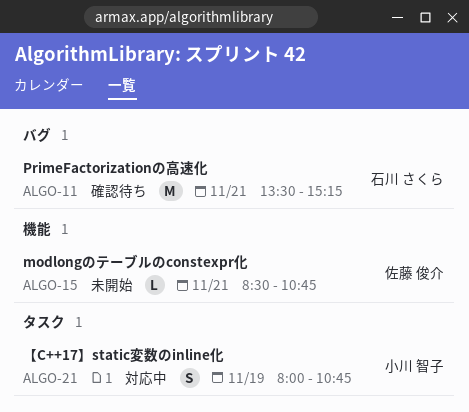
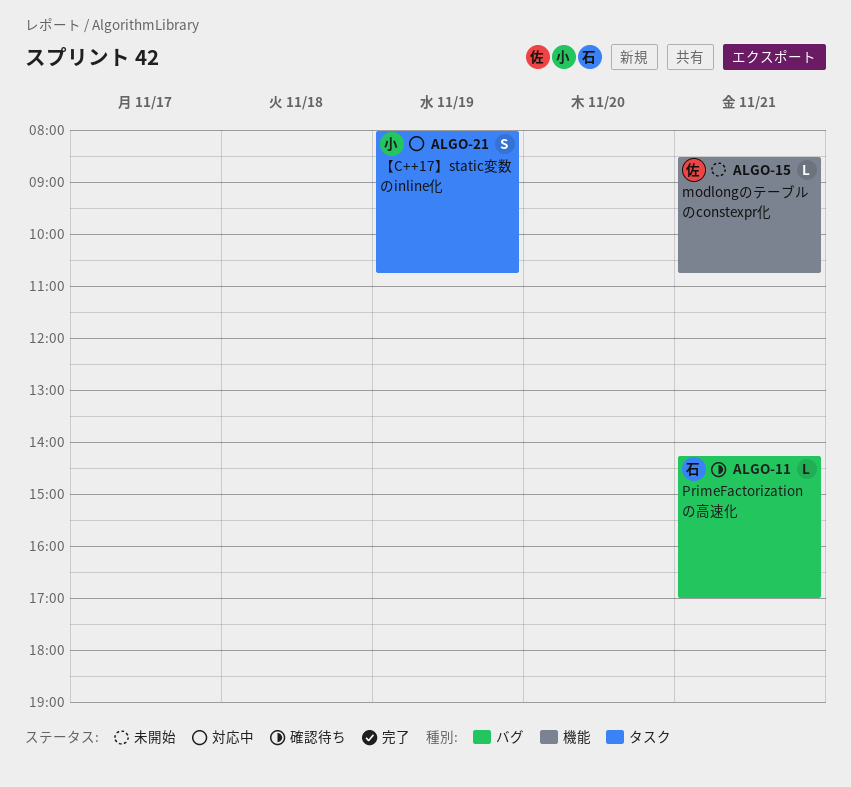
ALGO-11, estimate: M -> L
ALGO-11, begins: 13:30 -> 14:15
ALGO-11, ends: 15:15 -> 17:00

